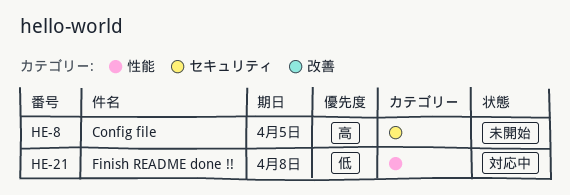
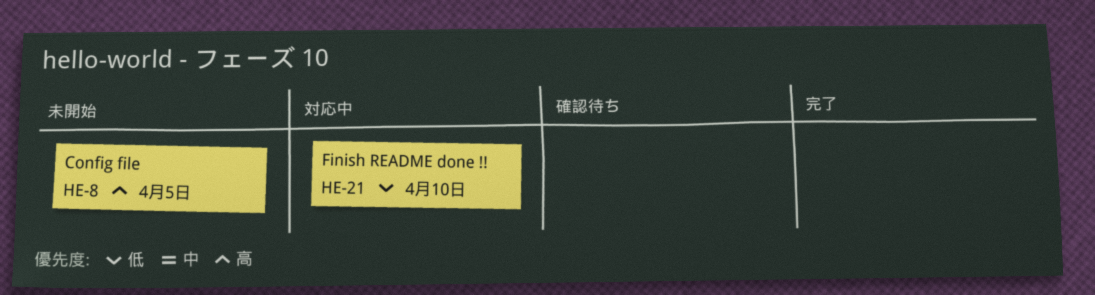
HE-21, due: Apr 8 -> Apr 10

